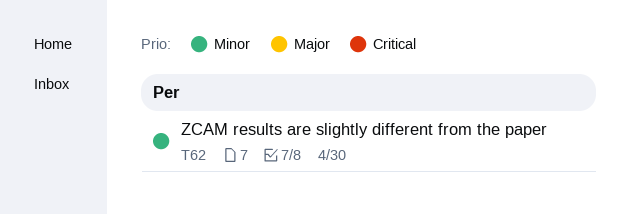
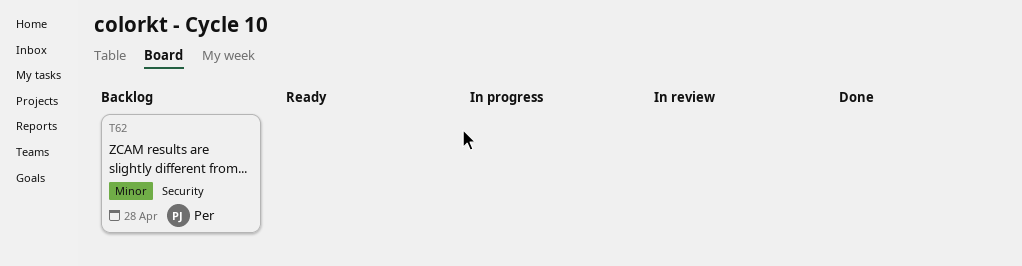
T62, due: Apr 30 -> Apr 28

